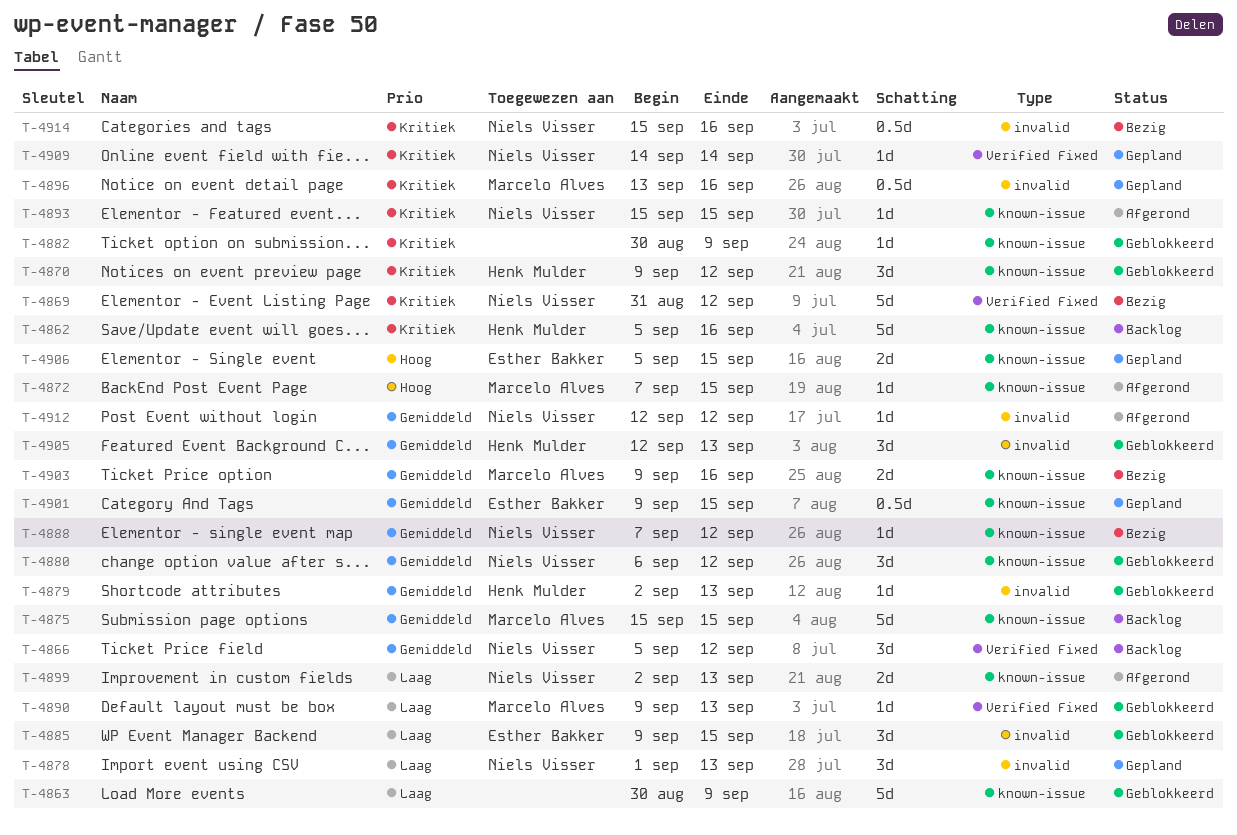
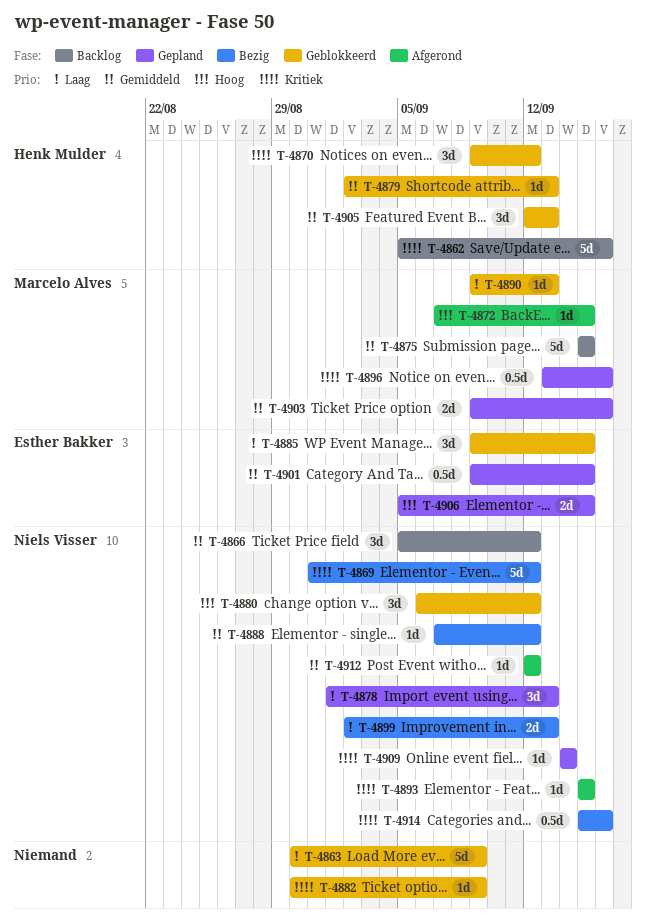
T-4880, priority: Gemiddeld -> Hoog
T-4899, status: Afgerond -> Bezig
T-4903, status: Bezig -> Gepland

